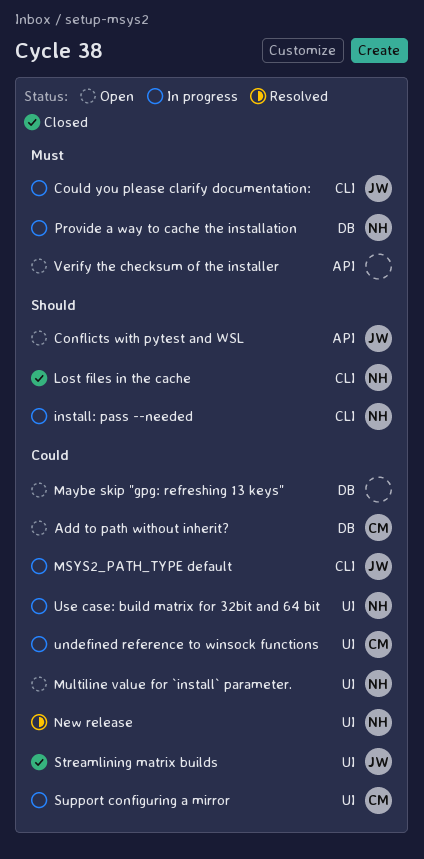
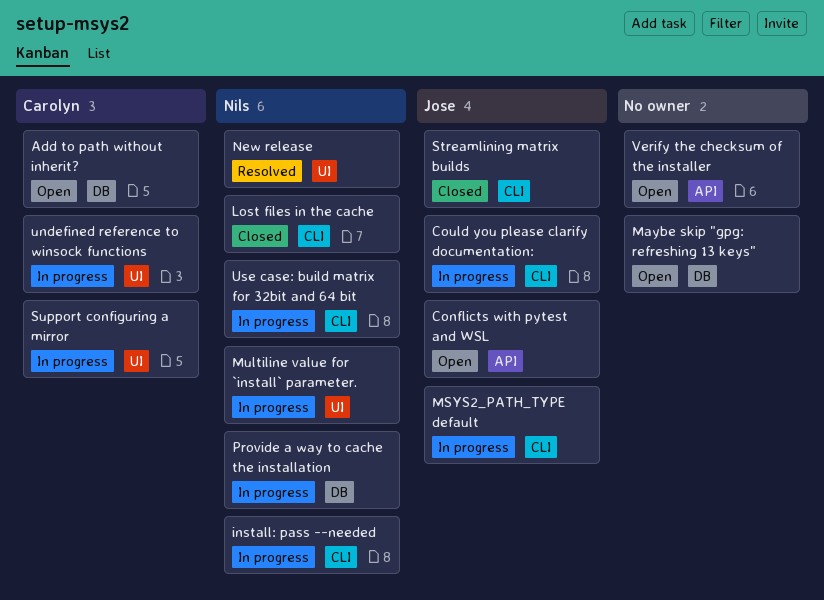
Multiline value for `install` parameter., status: Open -> In progress
Streamlining matrix builds, label: UI -> CLI
Use case: build matrix for 32bit and 64 bit, label: UI -> CLI

